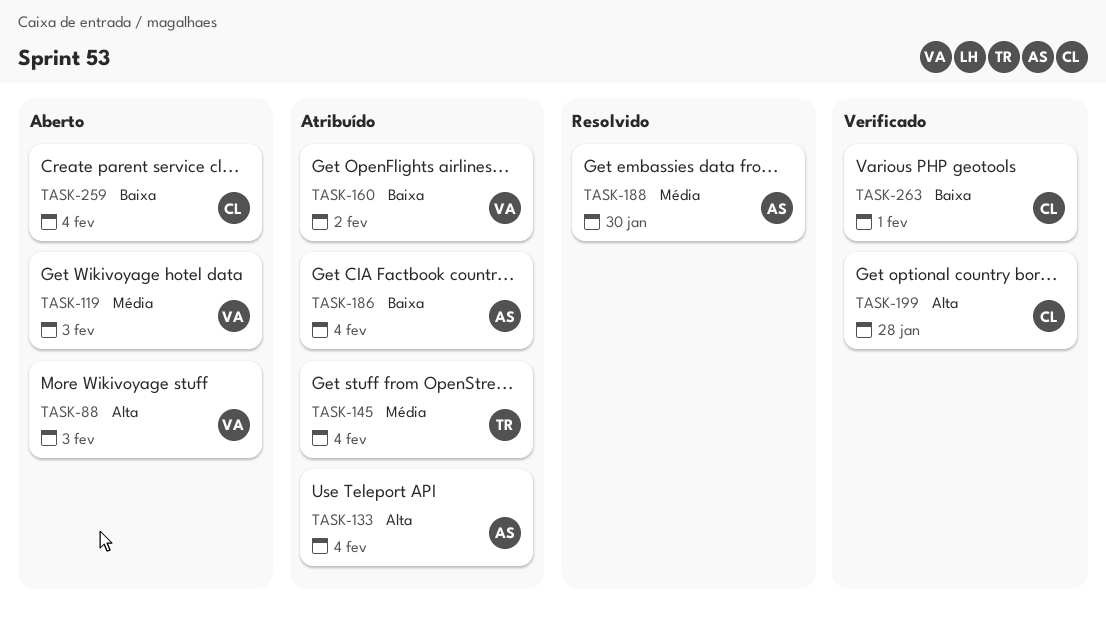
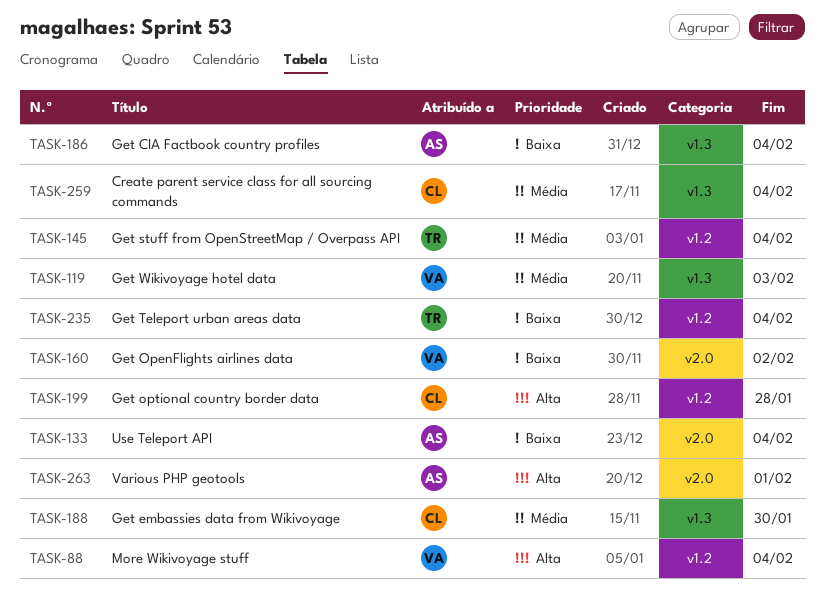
TASK-88, due: Feb 3 -> Feb 4
TASK-133, priority: Alta -> Baixa
TASK-188, owner: AS -> CL
TASK-235: none -> present
TASK-259, priority: Baixa -> Média
TASK-263, owner: CL -> AS
TASK-263, priority: Baixa -> Alta

